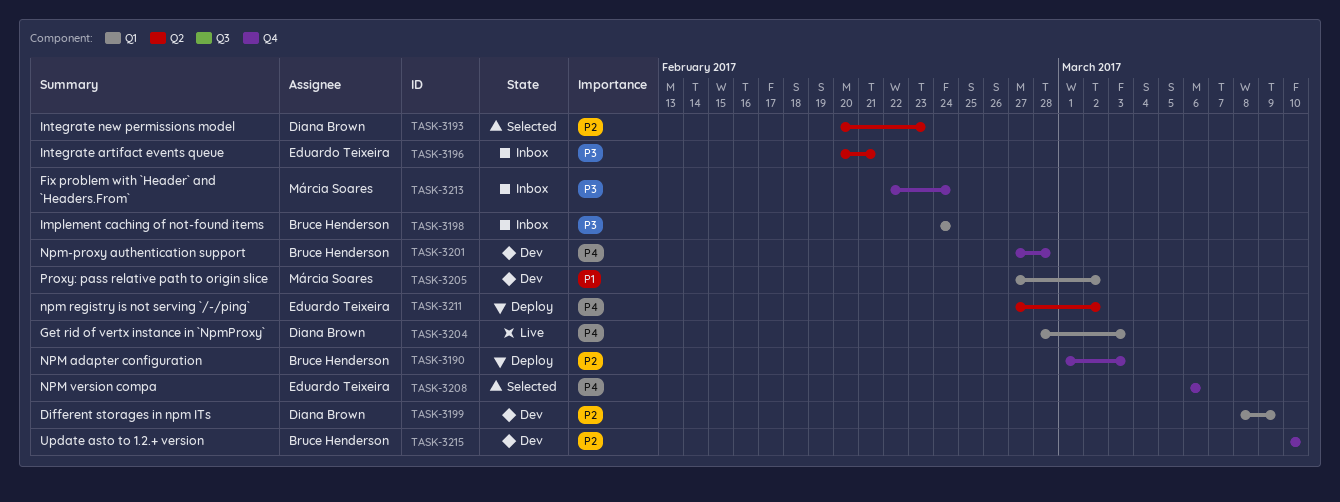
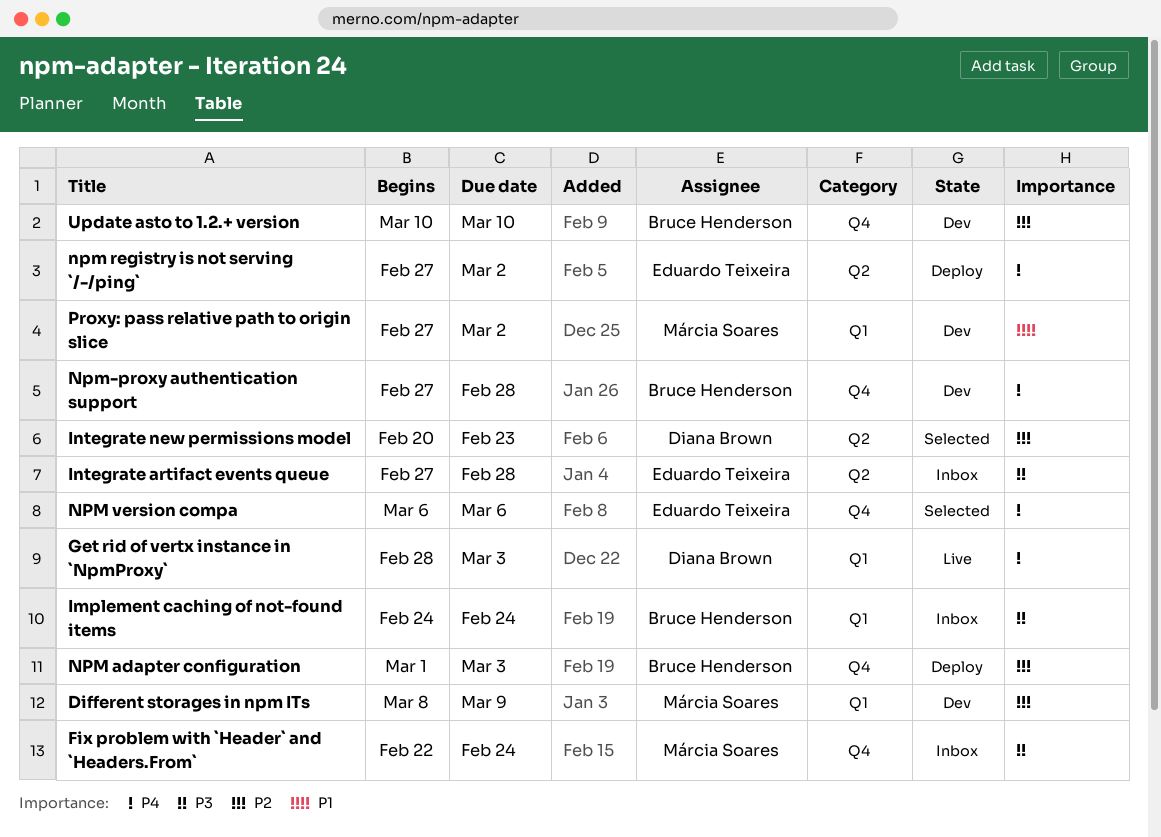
Different storages in npm ITs, owner: Diana Brown -> Márcia Soares
Integrate artifact events queue, start: Feb 20 -> Feb 27
Integrate artifact events queue, due: Feb 21 -> Feb 28

